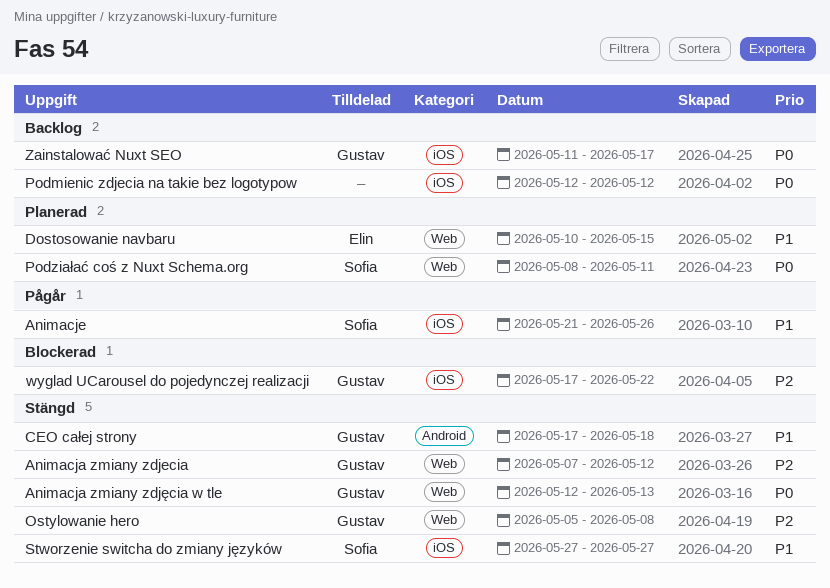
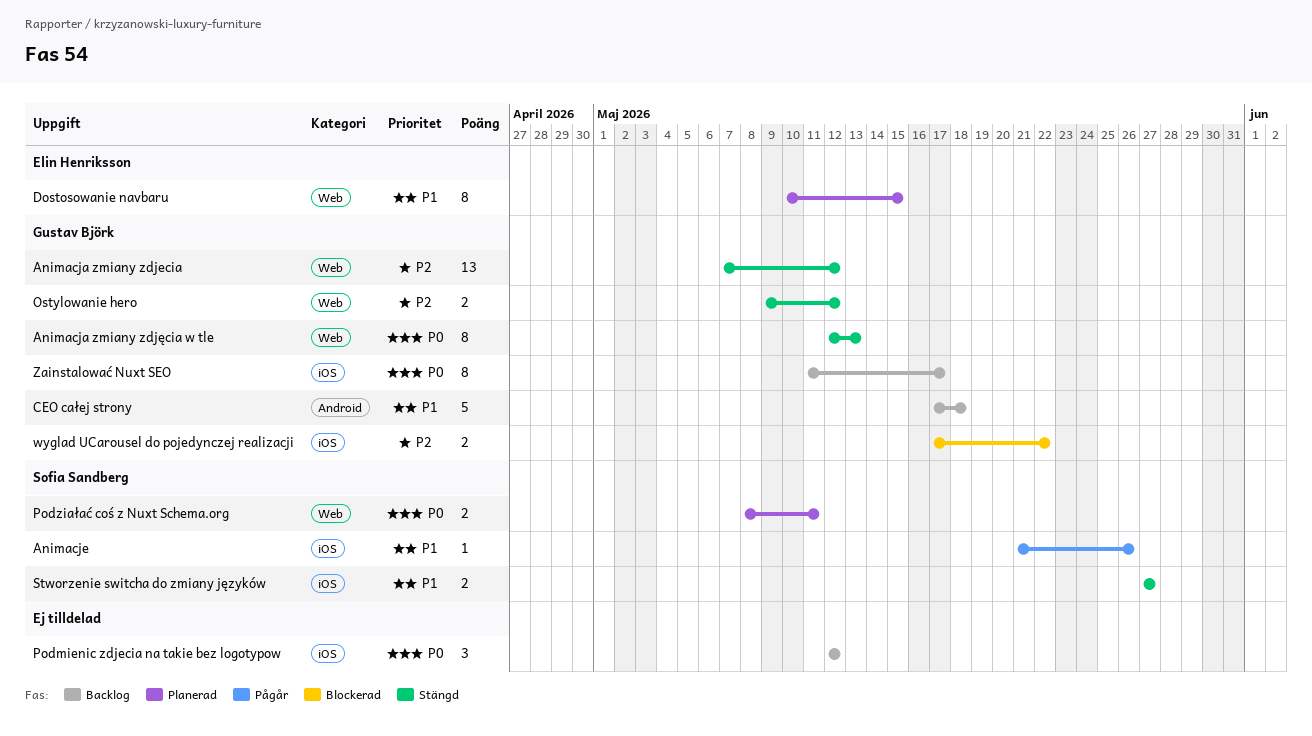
CEO całej strony, status: Stängd -> Backlog
Ostylowanie hero, start: May 5 -> May 9
Ostylowanie hero, due: May 8 -> May 12

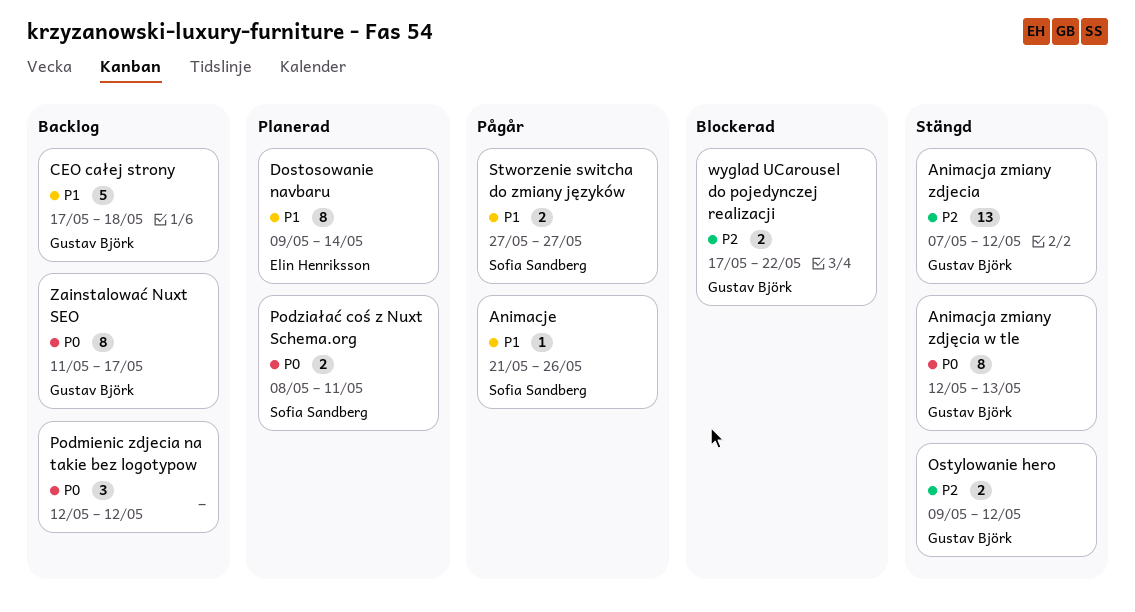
Dostosowanie navbaru, start: May 10 -> May 9
Dostosowanie navbaru, due: May 15 -> May 14
Stworzenie switcha do zmiany języków, status: Stängd -> Pågår

